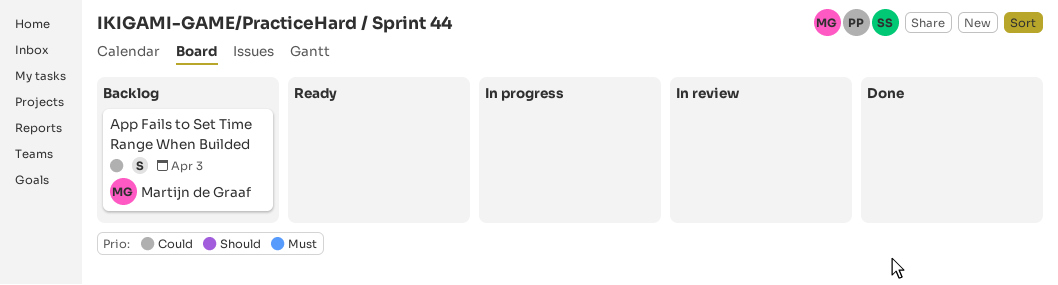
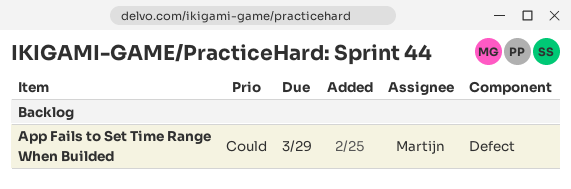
App Fails to Set Time Range When Builded, due: Apr 3 -> Mar 29

